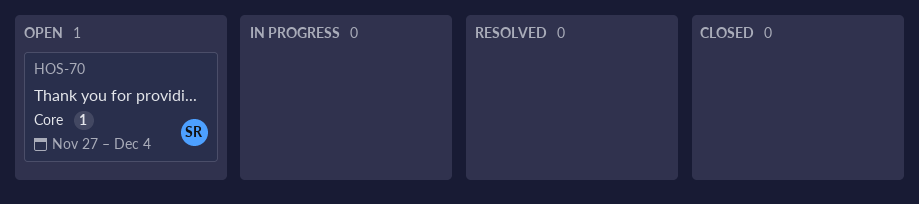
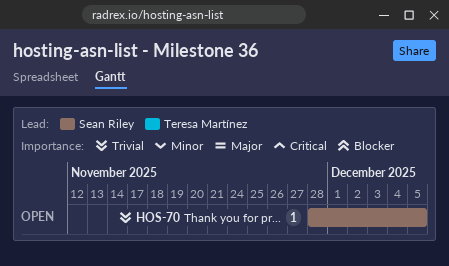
HOS-70, start: Nov 27 -> Nov 28
HOS-70, due: Dec 4 -> Dec 5

